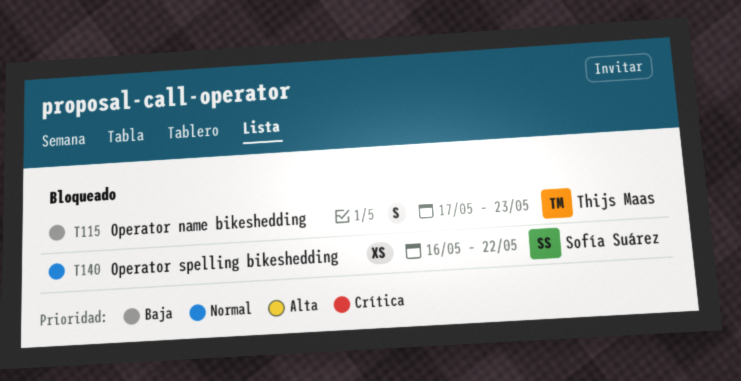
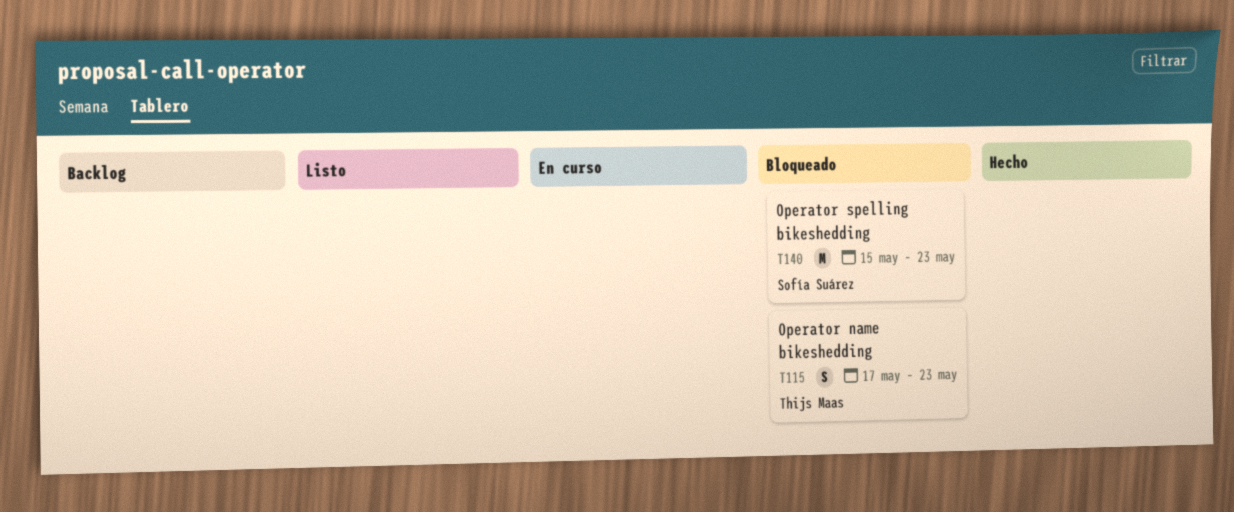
T140, estimate: XS -> M
T140, start: May 16 -> May 15
T140, due: May 22 -> May 23

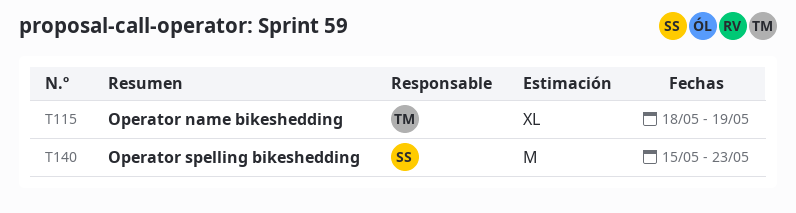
T115, estimate: S -> XL
T115, start: May 17 -> May 18
T115, due: May 23 -> May 19

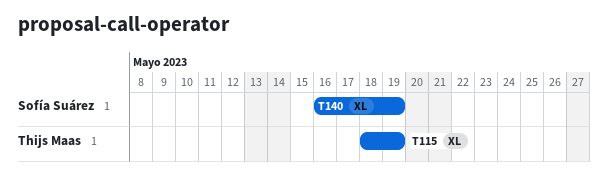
T140, estimate: M -> XL
T140, start: May 15 -> May 16
T140, due: May 23 -> May 19

